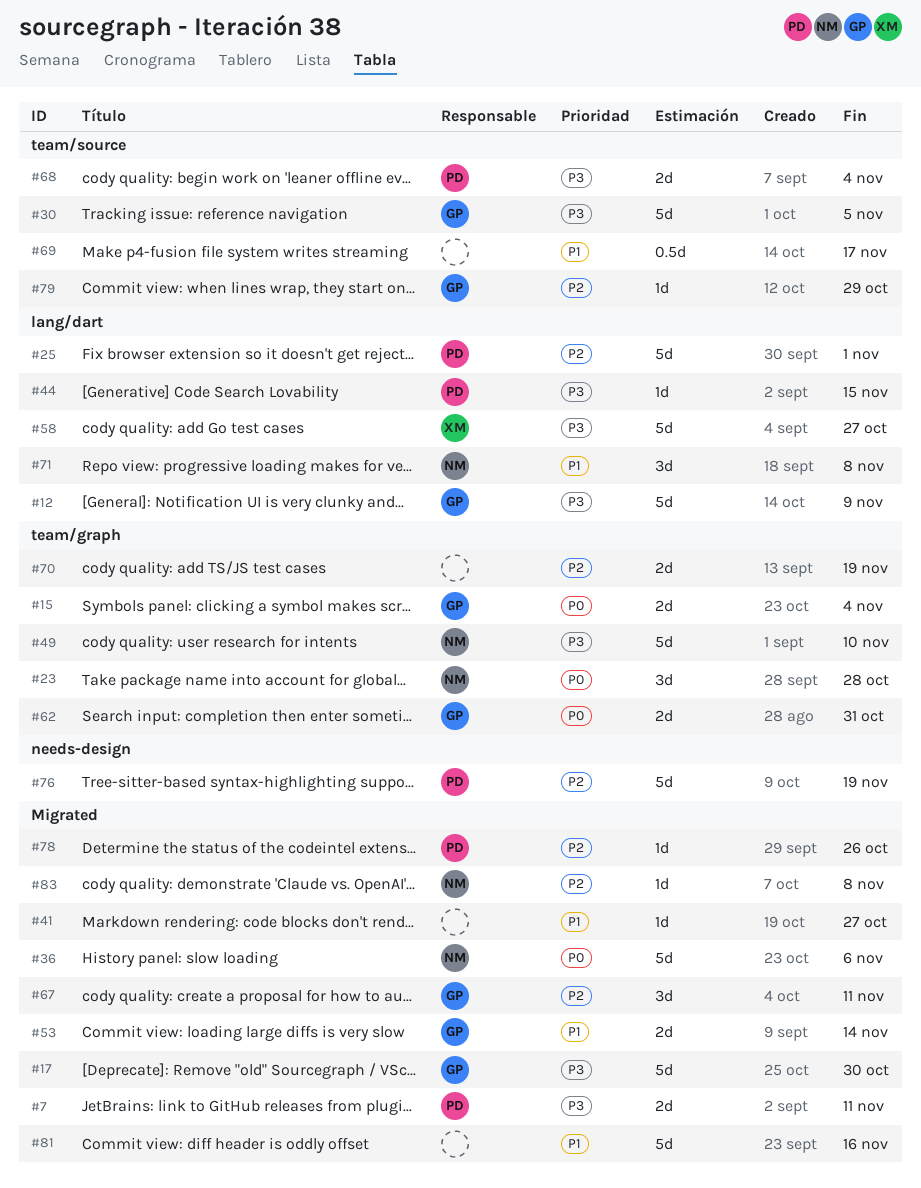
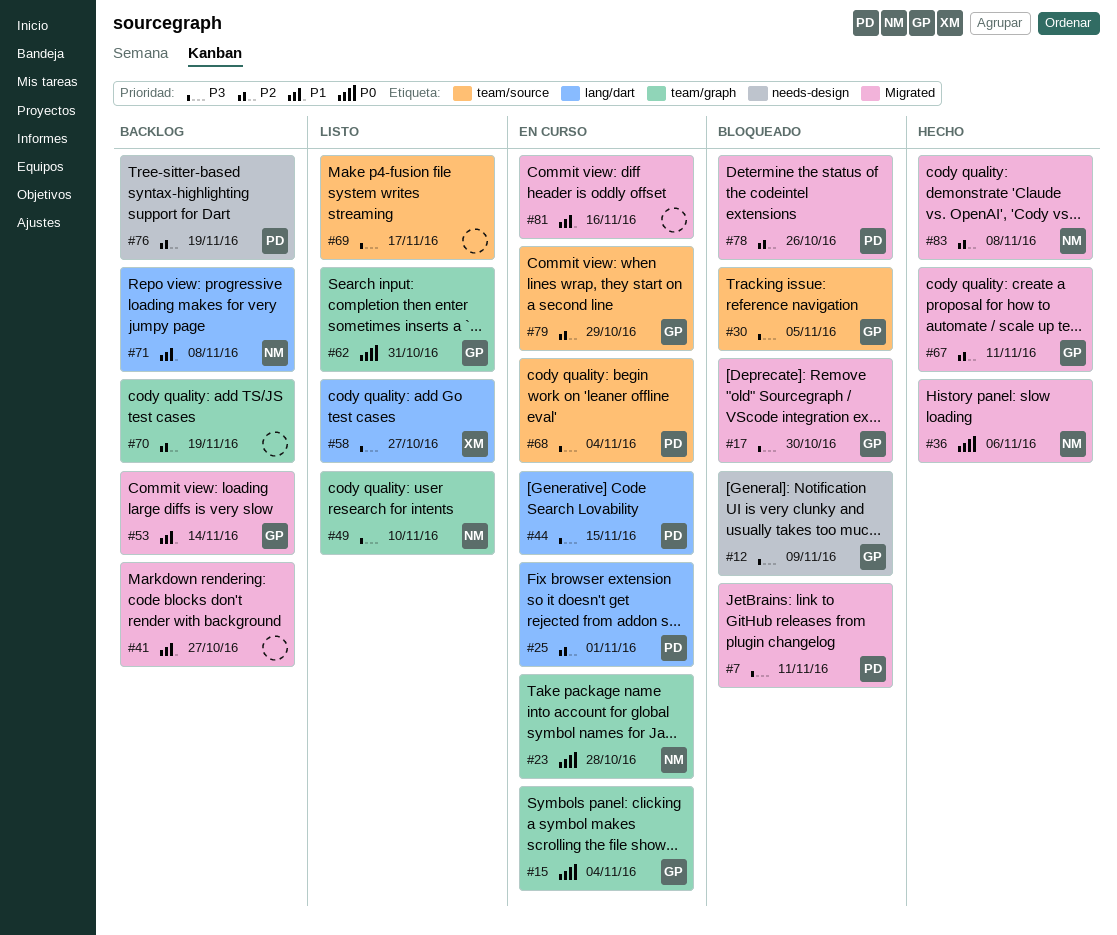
#12, label: lang/dart -> needs-design
#69, priority: P1 -> P3

